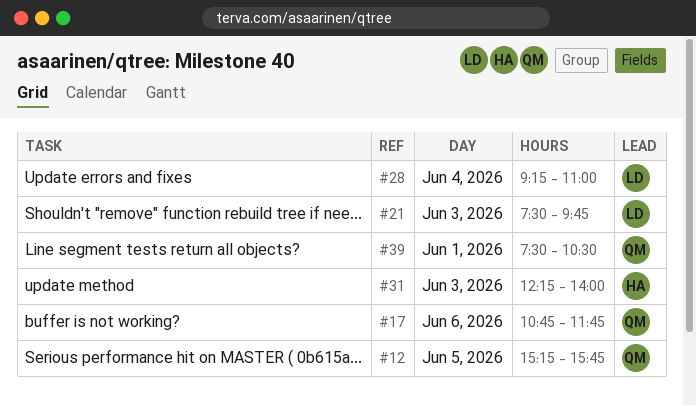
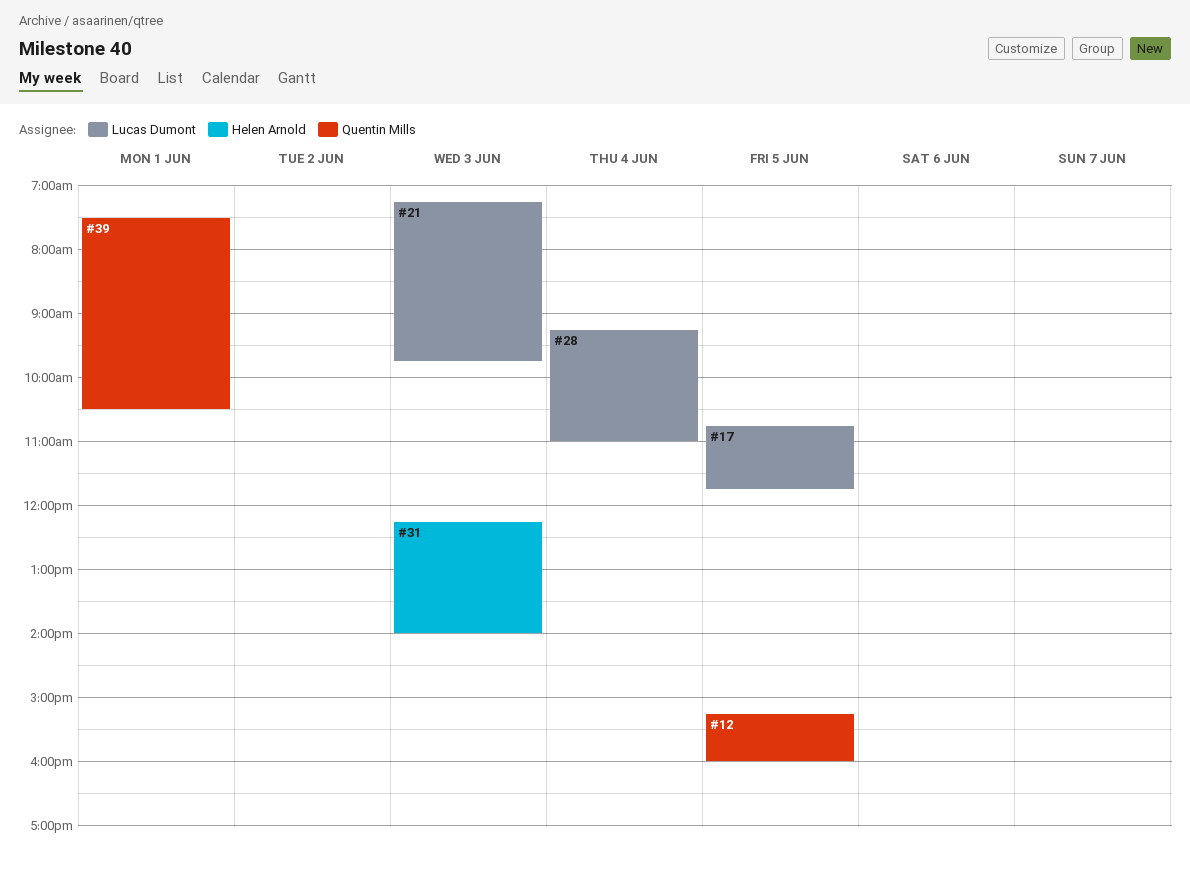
#12, ends: 15:45 -> 16:00
#17, owner: Quentin Mills -> Lucas Dumont
#17, day: Jun 6 -> Jun 5
#21, begins: 07:30 -> 07:15

